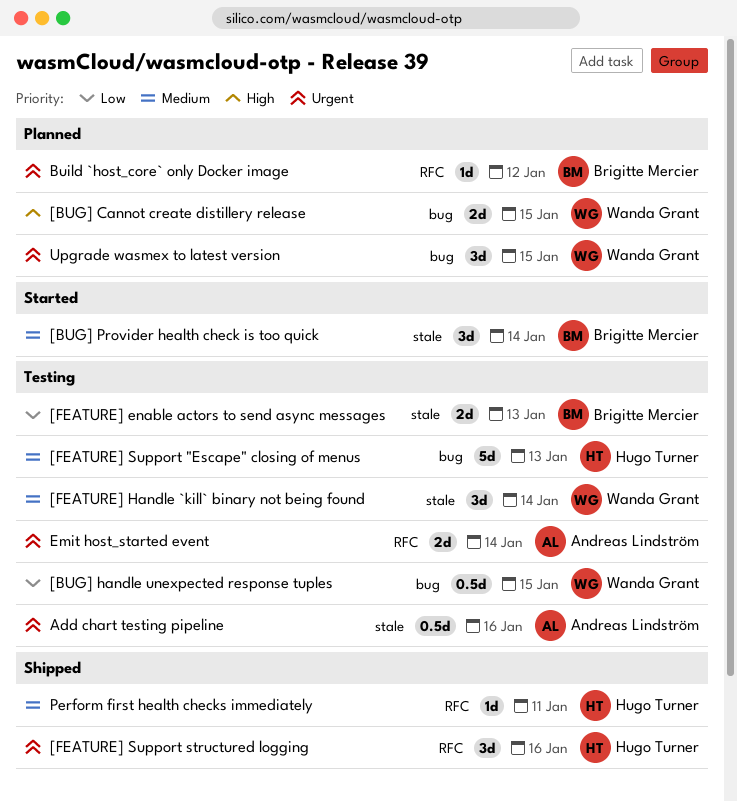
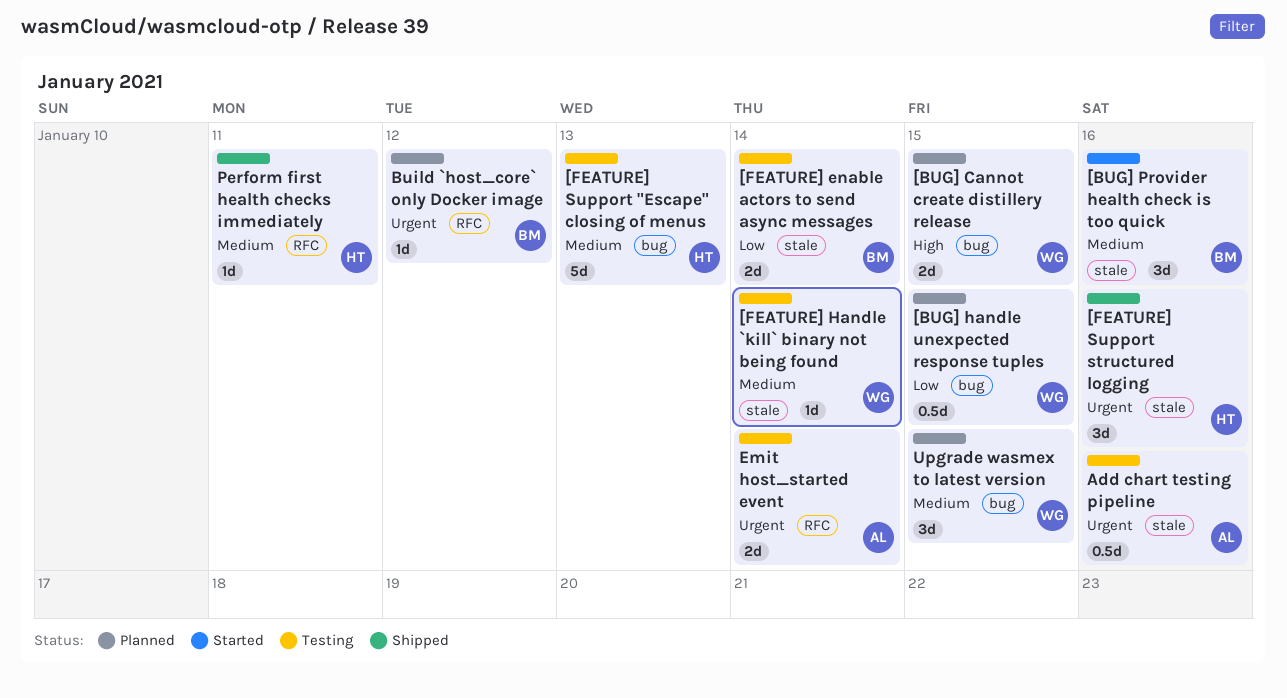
[BUG] handle unexpected response tuples, status: Testing -> Planned
[BUG] Provider health check is too quick, due: Jan 14 -> Jan 16
[FEATURE] enable actors to send async messages, due: Jan 13 -> Jan 14
[FEATURE] Handle `kill` binary not being found, estimate: 3d -> 1d
[FEATURE] Support structured logging, label: RFC -> stale
Upgrade wasmex to latest version, priority: Urgent -> Medium

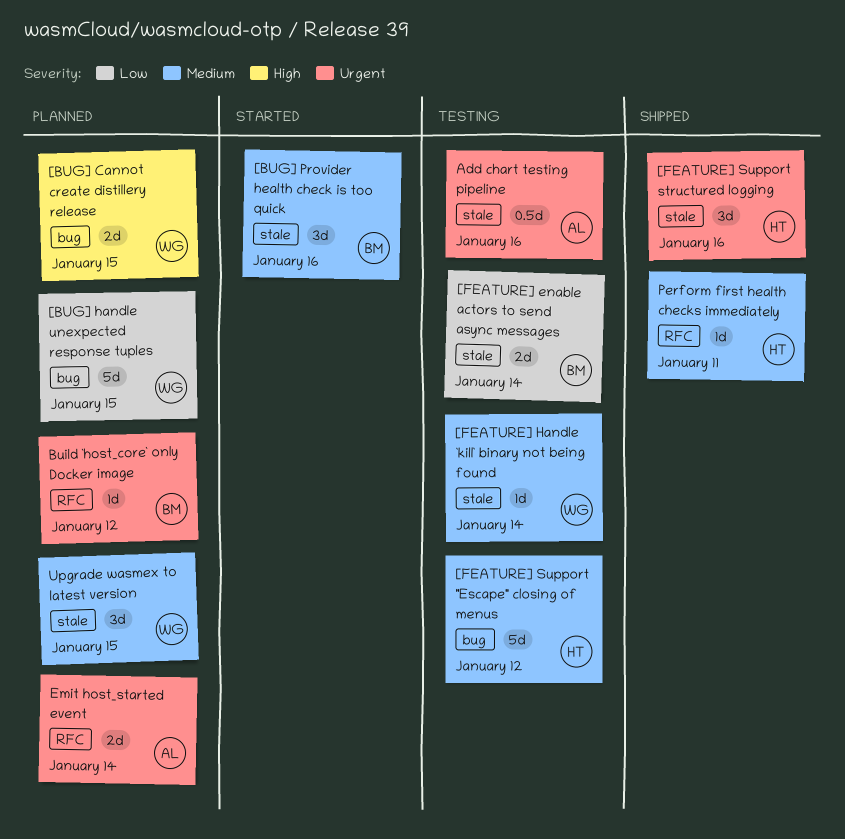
[BUG] handle unexpected response tuples, estimate: 0.5d -> 5d
[FEATURE] Support "Escape" closing of menus, due: Jan 13 -> Jan 12
Emit host_started event, status: Testing -> Planned
Upgrade wasmex to latest version, label: bug -> stale

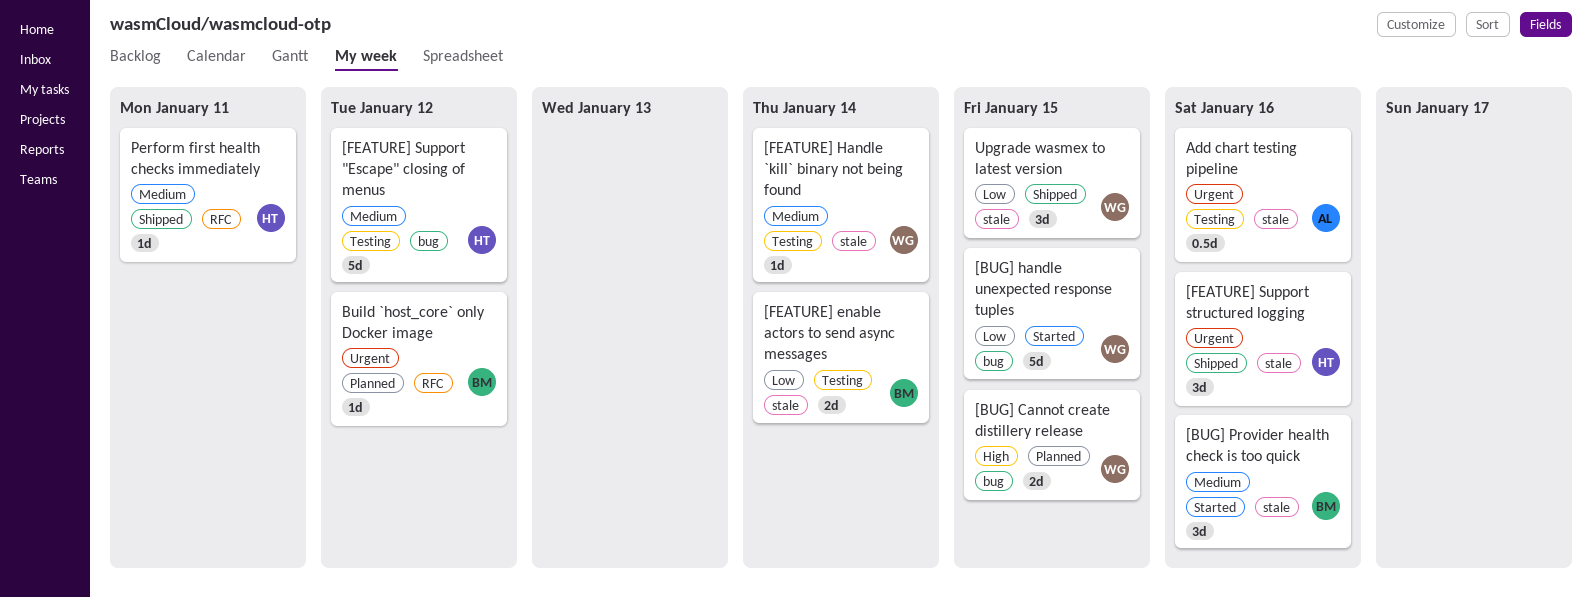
[BUG] handle unexpected response tuples, status: Planned -> Started
Emit host_started event: present -> none
Upgrade wasmex to latest version, status: Planned -> Shipped
Upgrade wasmex to latest version, priority: Medium -> Low

